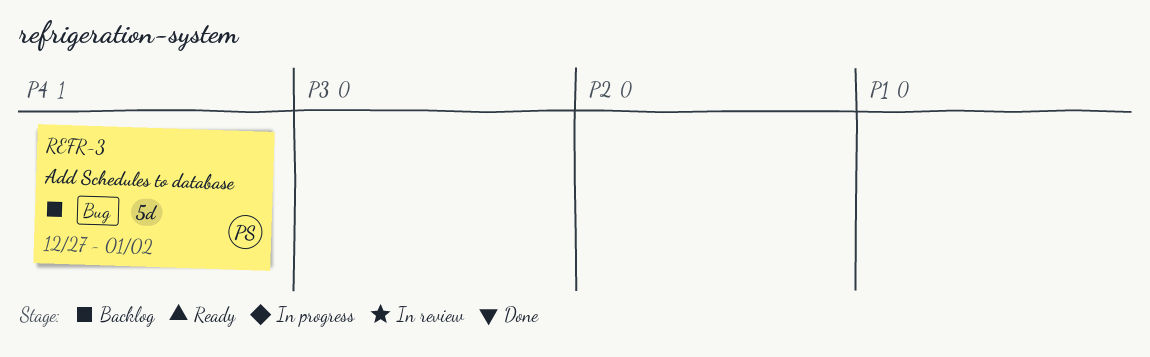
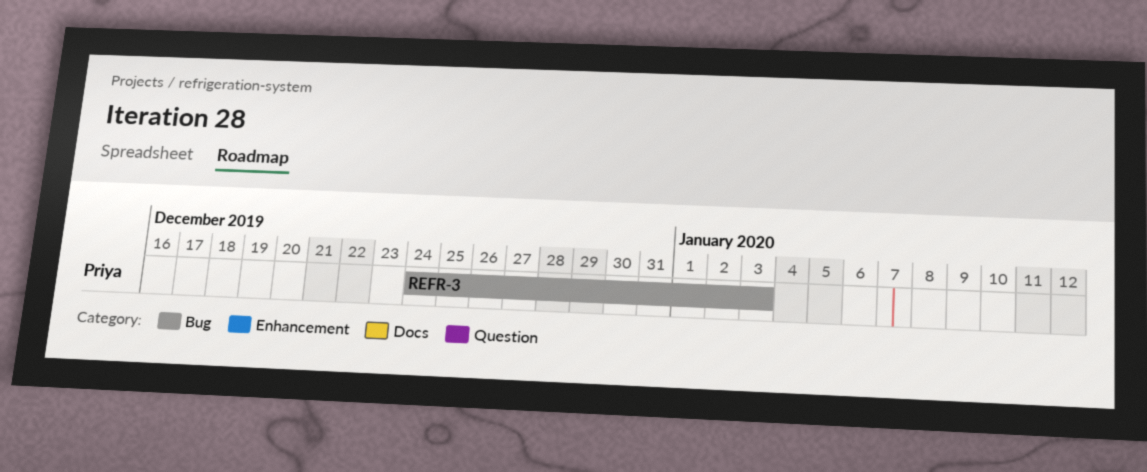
REFR-3, start: Dec 27 -> Dec 24
REFR-3, due: Jan 2 -> Jan 3

